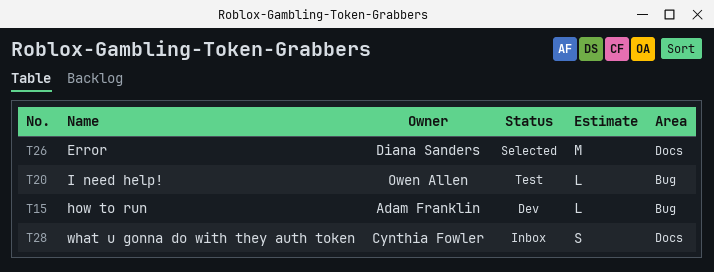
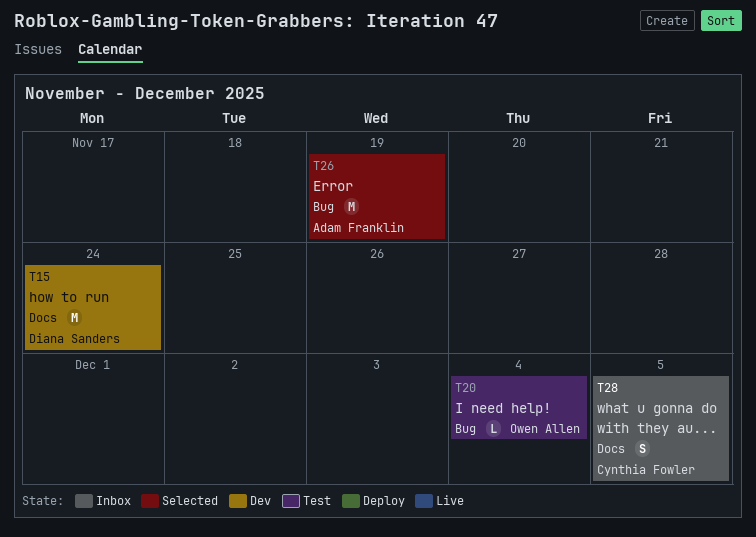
T15, owner: Adam Franklin -> Diana Sanders
T15, label: Bug -> Docs
T15, estimate: L -> M
T26, owner: Diana Sanders -> Adam Franklin
T26, label: Docs -> Bug

